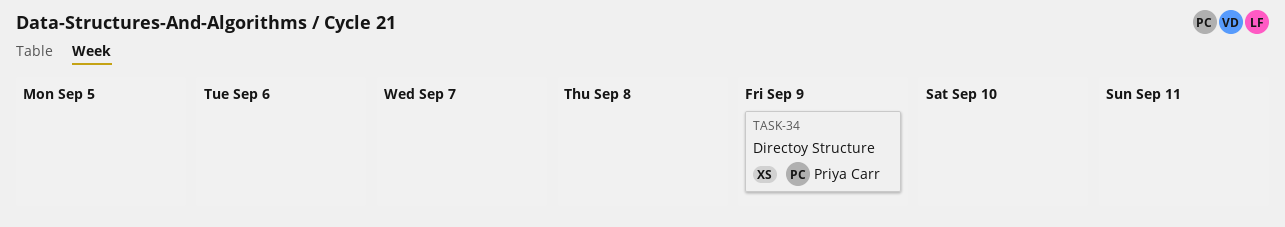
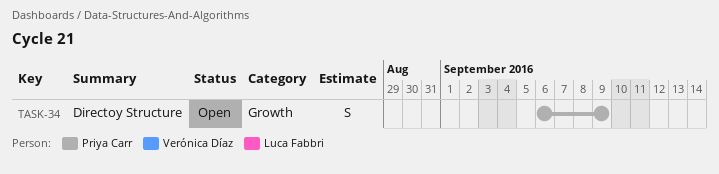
TASK-34, estimate: XS -> S

